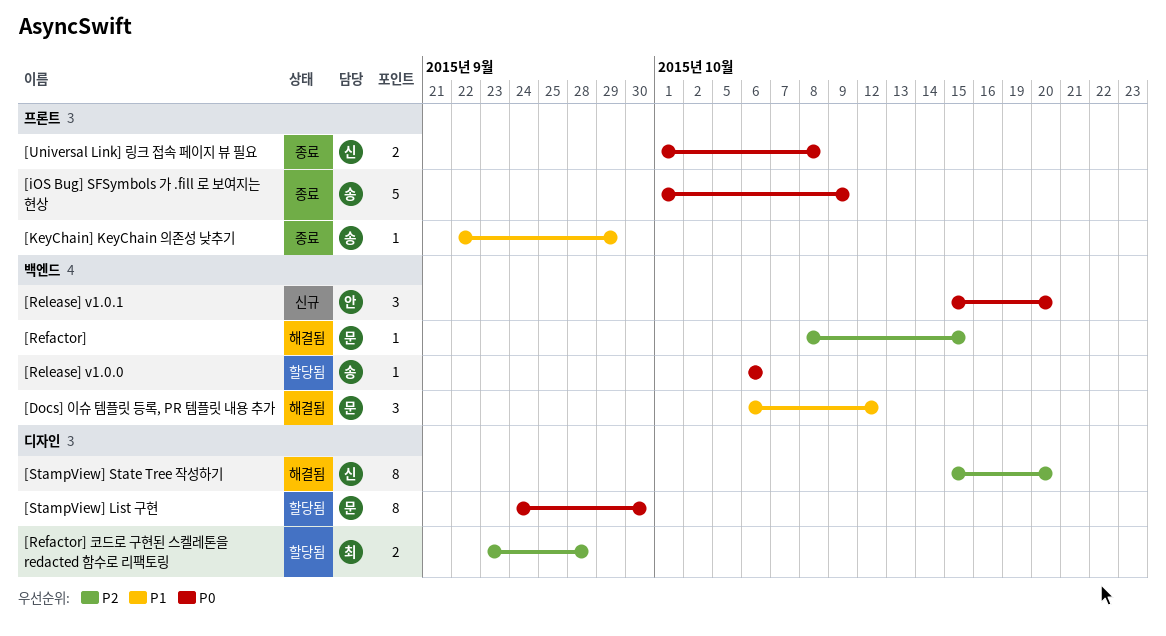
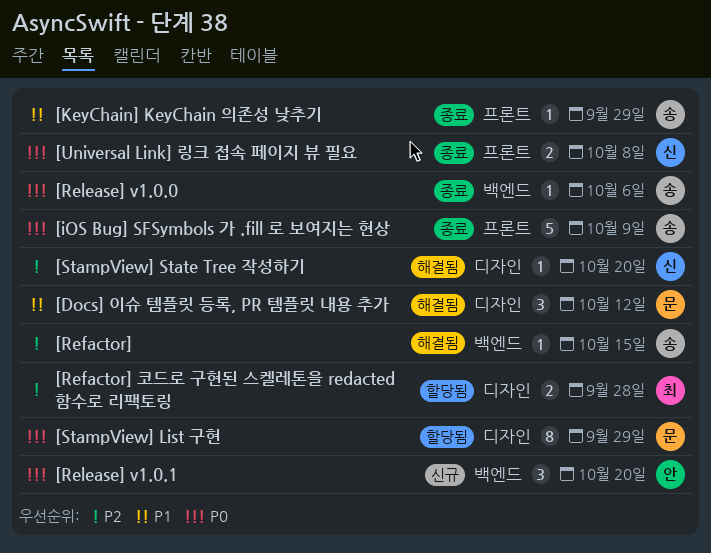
[Docs] 이슈 템플릿 등록, PR 템플릿 내용 추가, label: 백엔드 -> 디자인
[Refactor], owner: 문 -> 송
[Release] v1.0.0, status: 할당됨 -> 종료
[StampView] List 구현, due: Sep 30 -> Sep 29
[StampView] State Tree 작성하기, estimate: 8 -> 1

